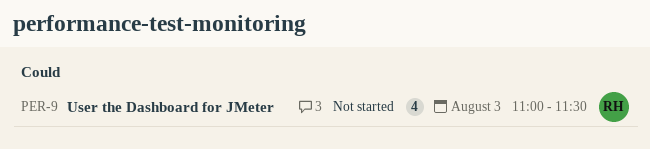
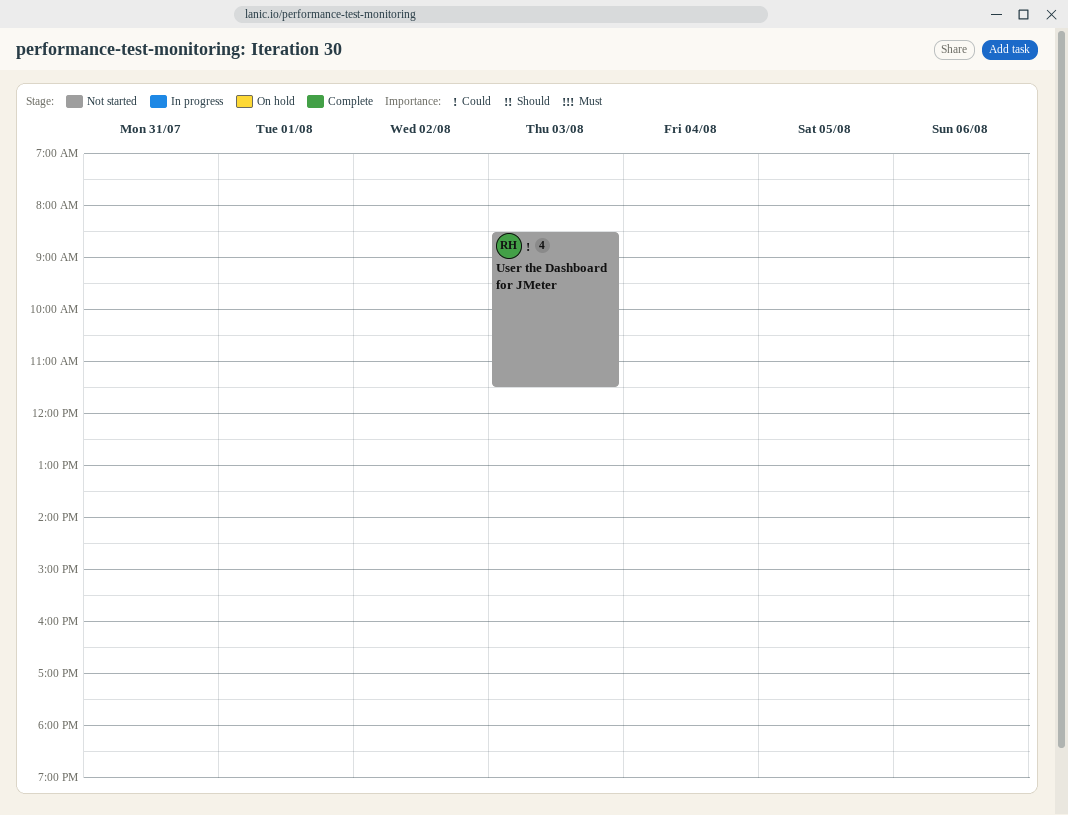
User the Dashboard for JMeter, begins: 11:00 -> 08:30

